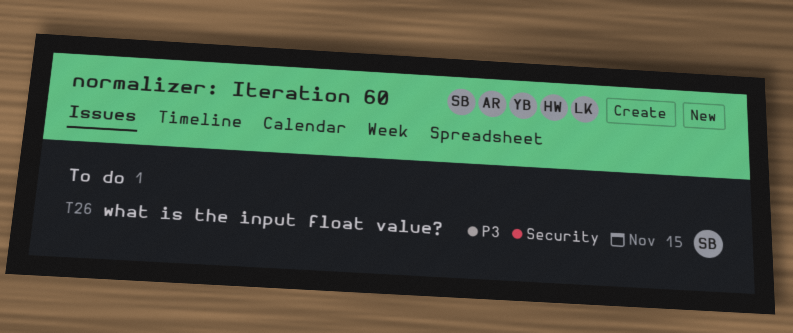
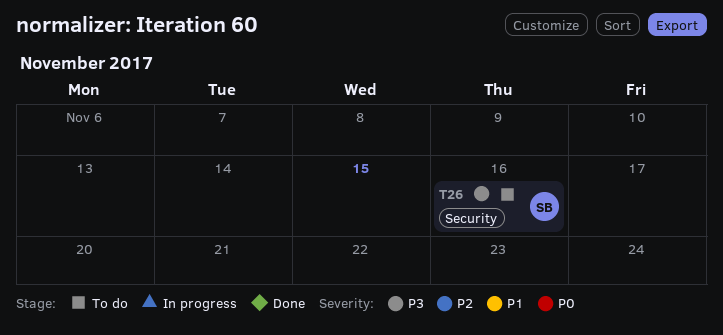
T26, due: Nov 15 -> Nov 16

